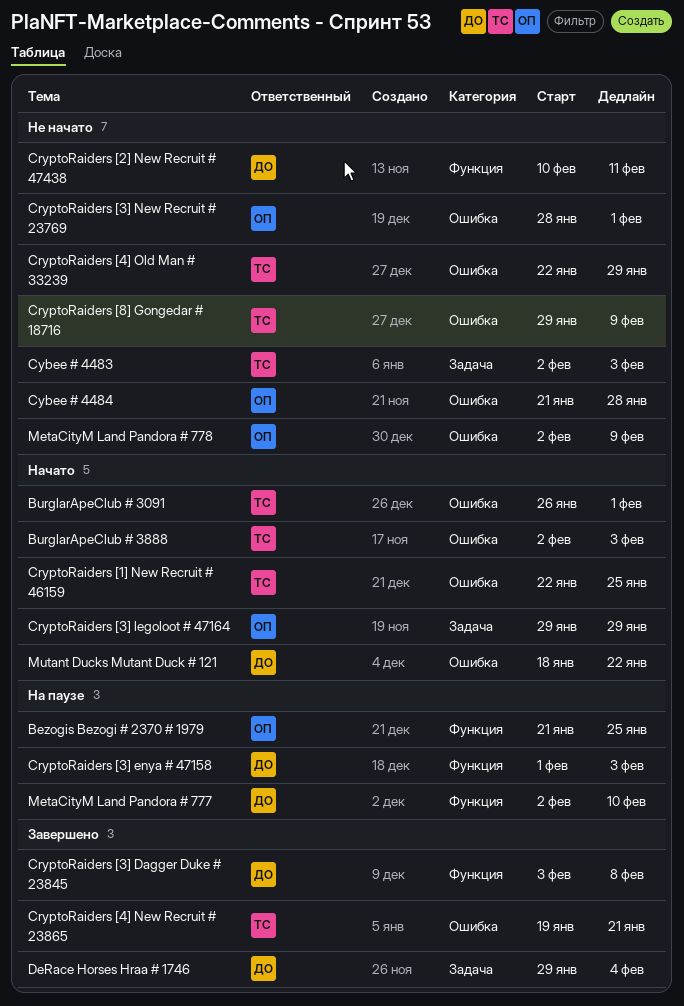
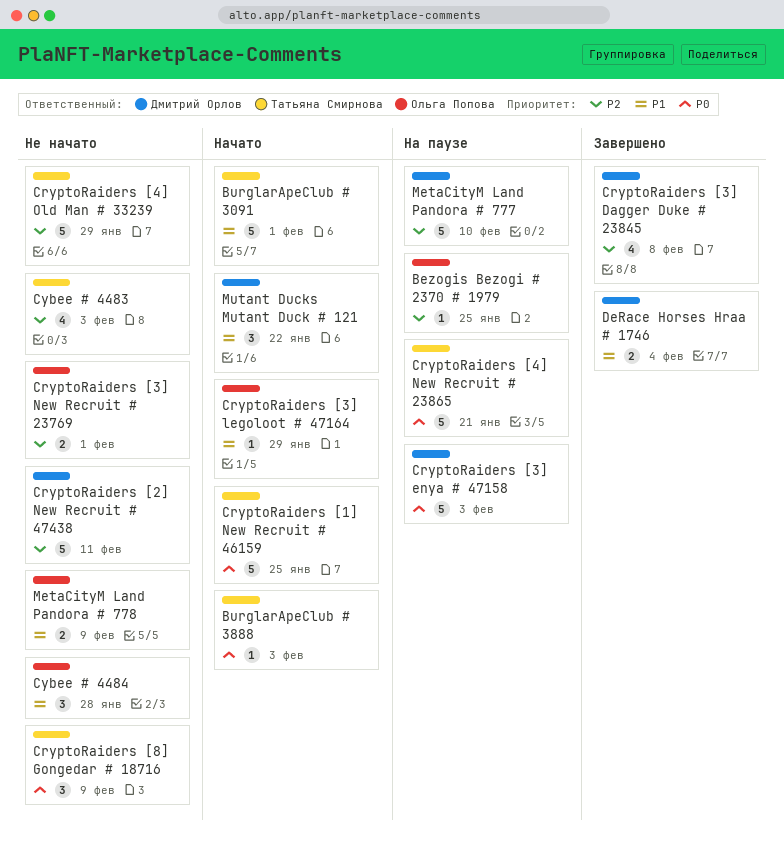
CryptoRaiders [4] New Recruit # 23865, status: Завершено -> На паузе

